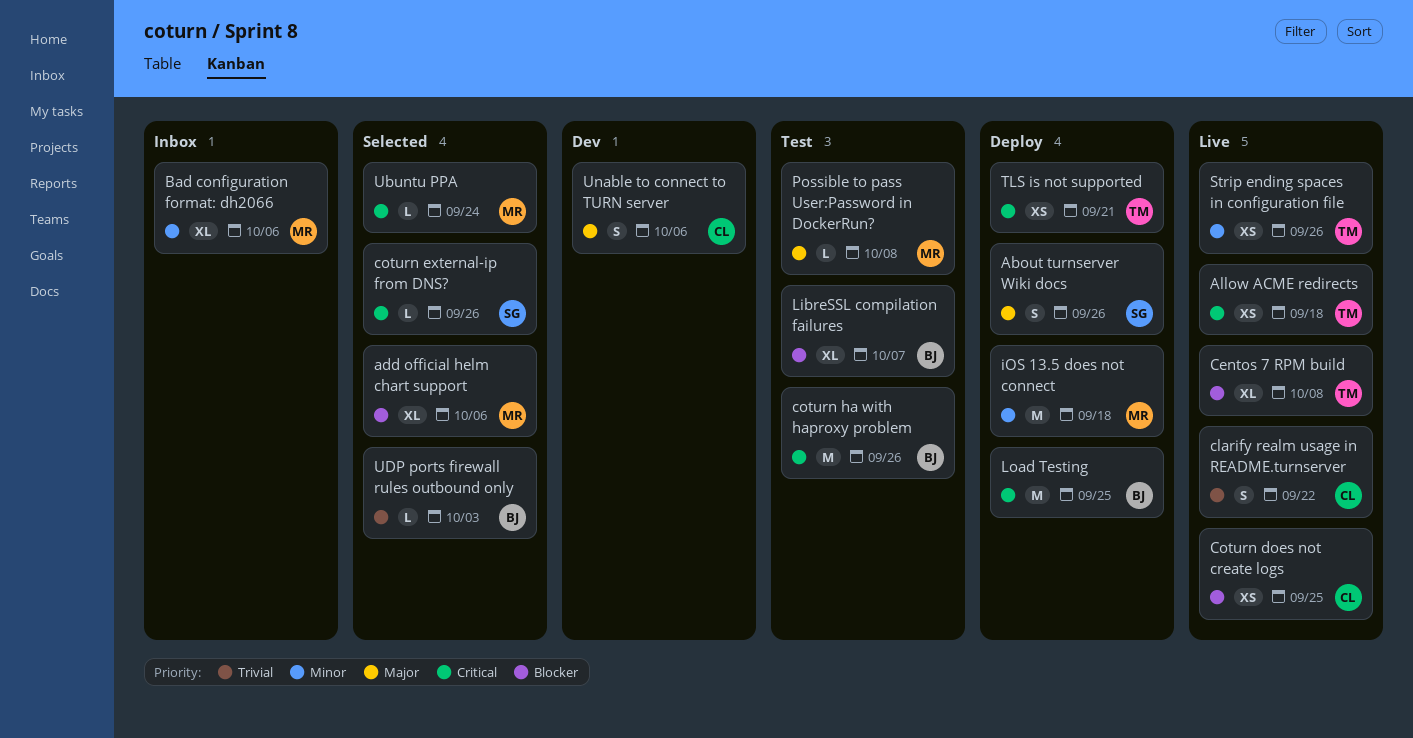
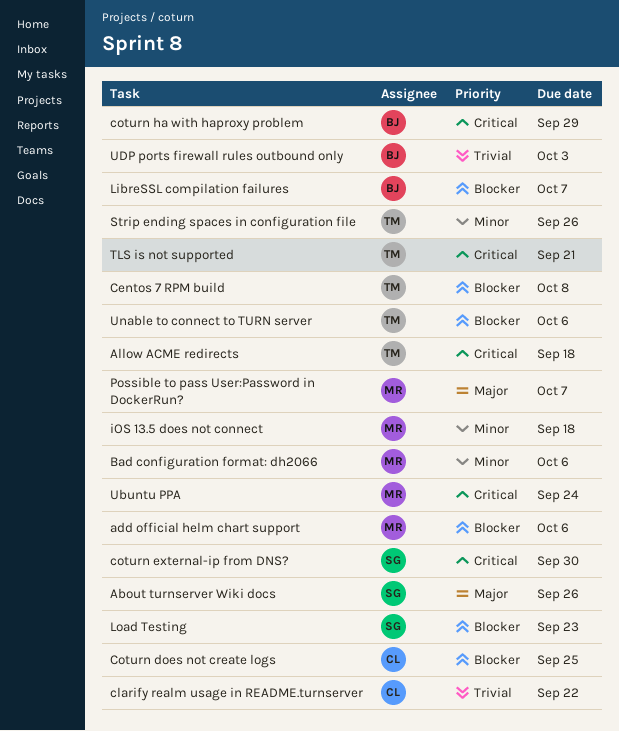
coturn external-ip from DNS?, due: Sep 26 -> Sep 30
coturn ha with haproxy problem, due: Sep 26 -> Sep 29
Load Testing, owner: BJ -> SG
Load Testing, priority: Critical -> Blocker
Load Testing, due: Sep 25 -> Sep 23
Possible to pass User:Password in DockerRun?, due: Oct 8 -> Oct 7
Unable to connect to TURN server, owner: CL -> TM
Unable to connect to TURN server, priority: Major -> Blocker

